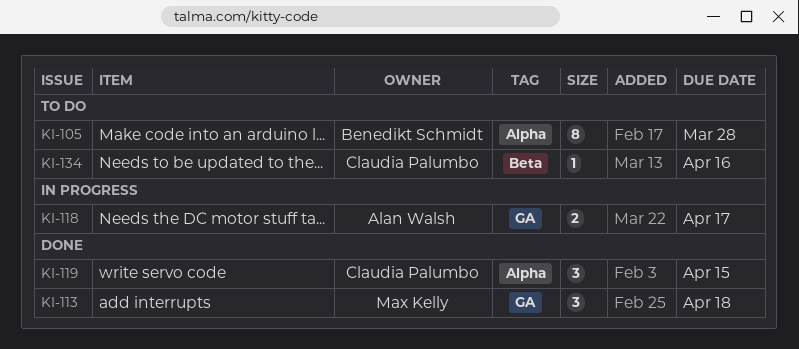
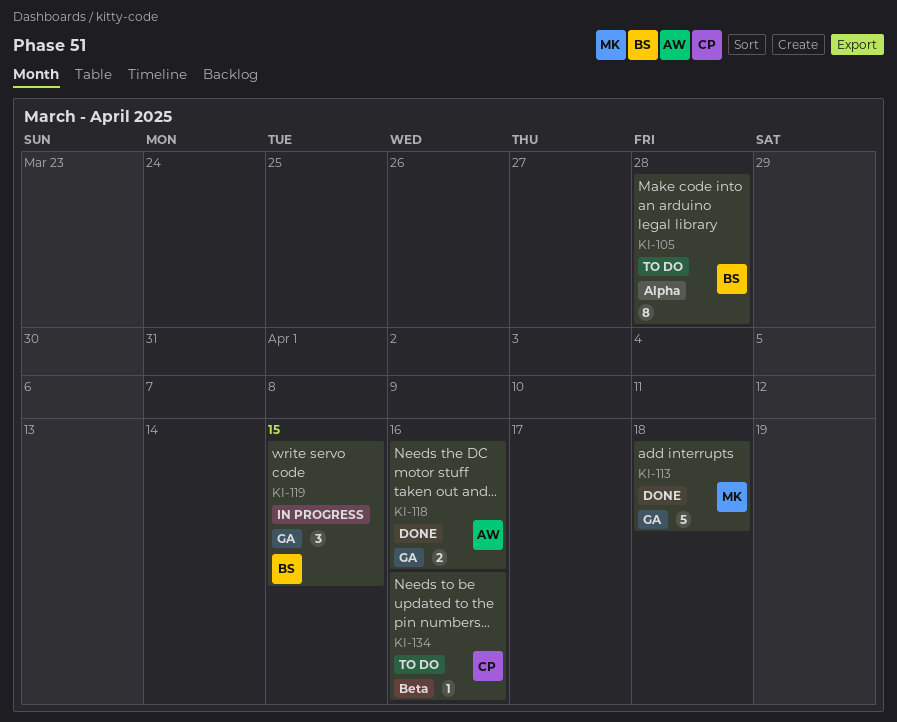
KI-113, estimate: 3 -> 5
KI-118, status: In progress -> Done
KI-118, due: Apr 17 -> Apr 16
KI-119, status: Done -> In progress
KI-119, owner: Claudia Palumbo -> Benedikt Schmidt
KI-119, label: Alpha -> GA

